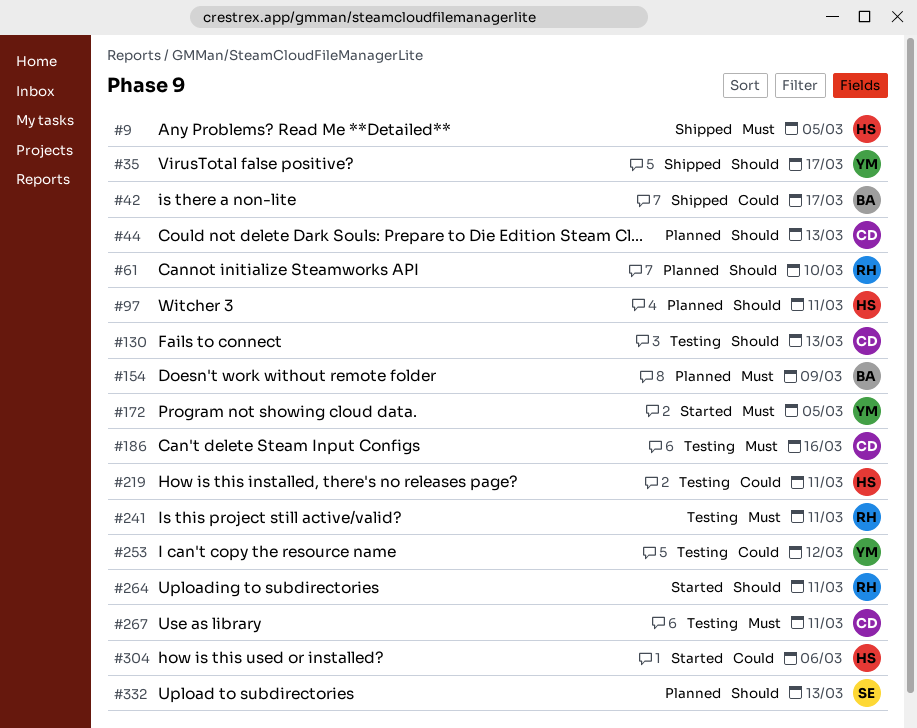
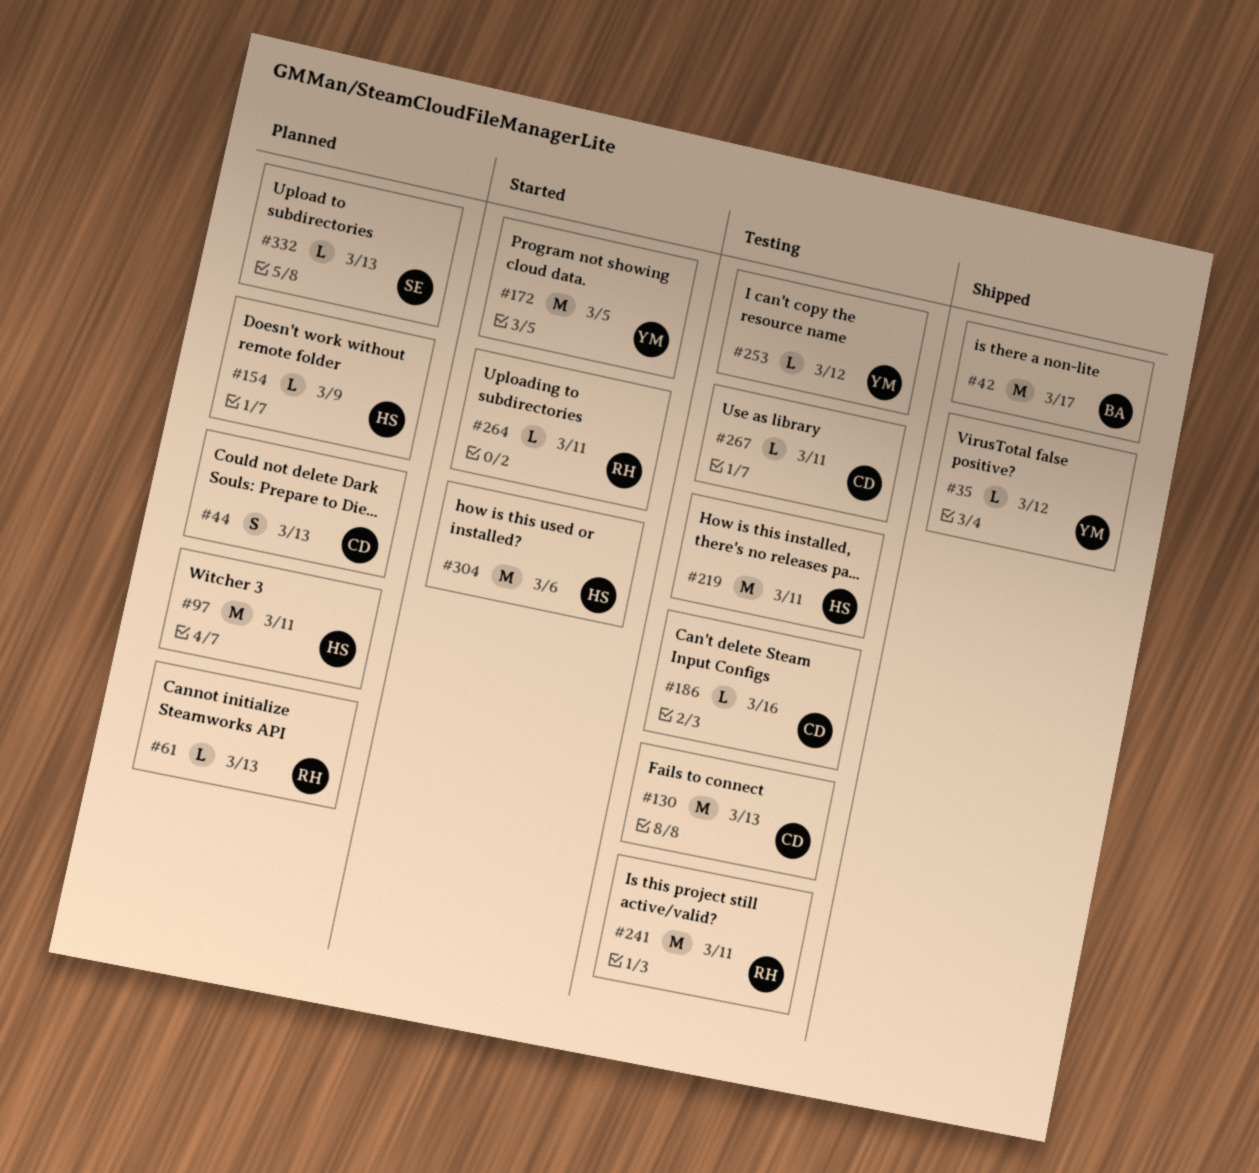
#9: present -> none
#35, due: Mar 17 -> Mar 12
#61, due: Mar 10 -> Mar 13
#154, owner: BA -> HS

